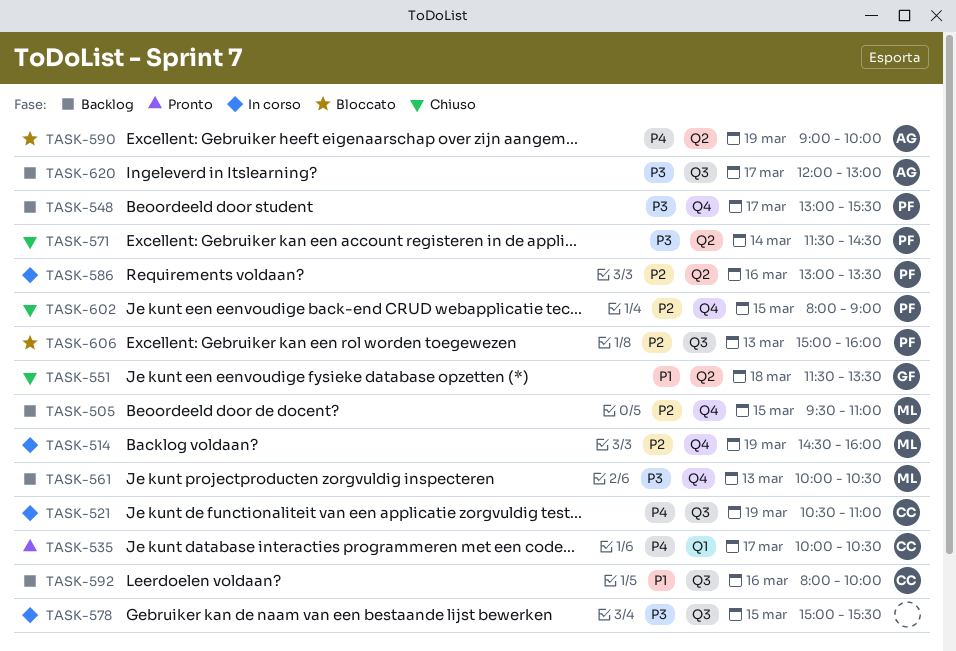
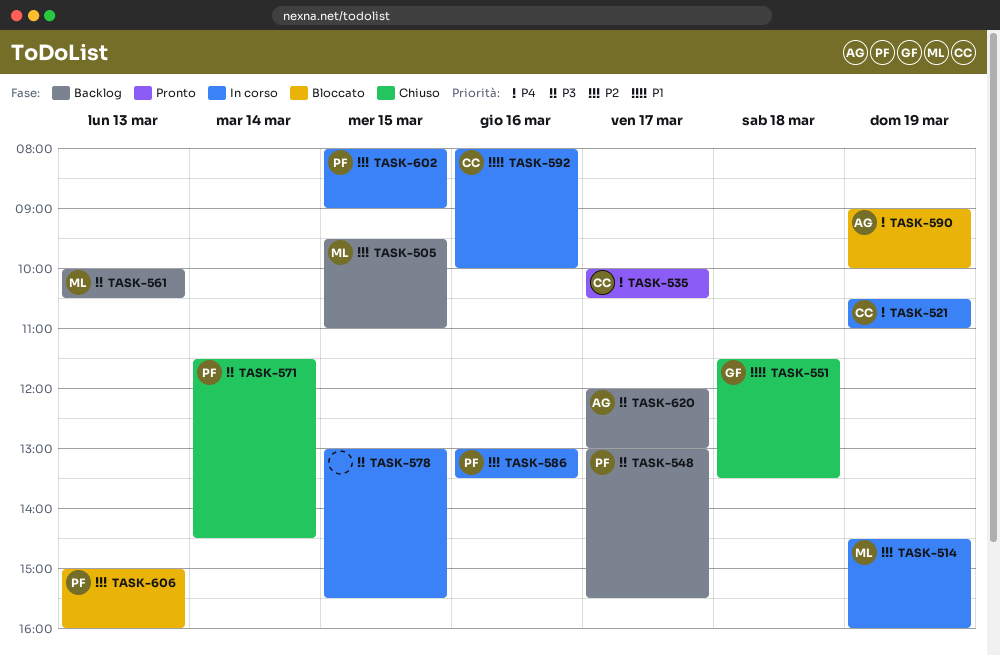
TASK-578, begins: 15:00 -> 13:00
TASK-592, status: Backlog -> In corso
TASK-602, status: Chiuso -> In corso

